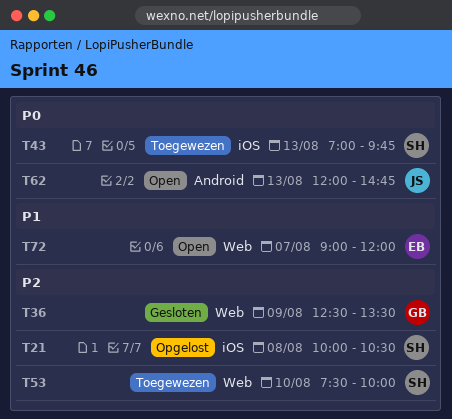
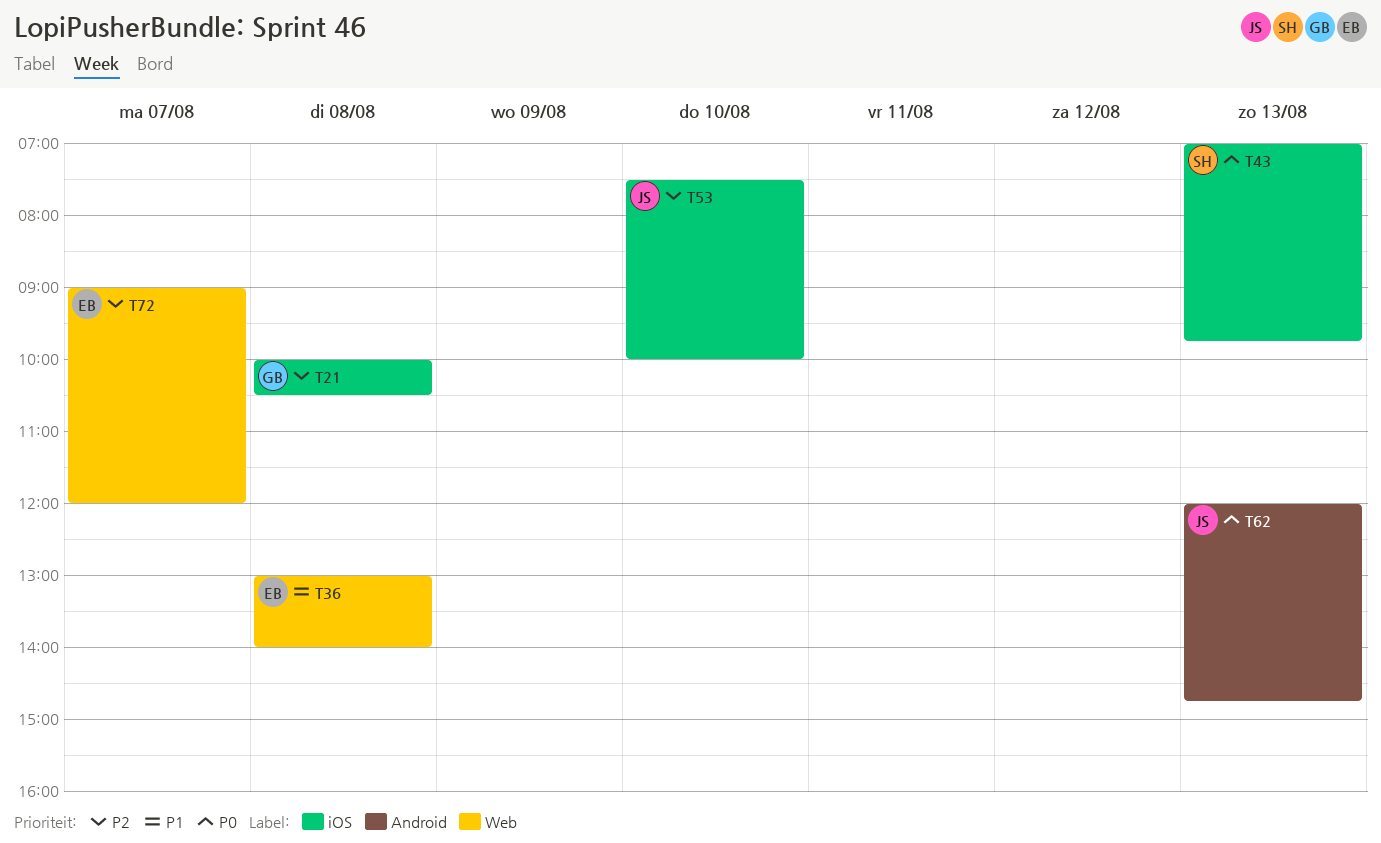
T21, owner: SH -> GB
T36, owner: GB -> EB
T36, priority: P2 -> P1
T36, day: Aug 9 -> Aug 8
T36, begins: 12:30 -> 13:00
T36, ends: 13:30 -> 14:00
T53, owner: SH -> JS
T53, label: Web -> iOS
T72, priority: P1 -> P2

